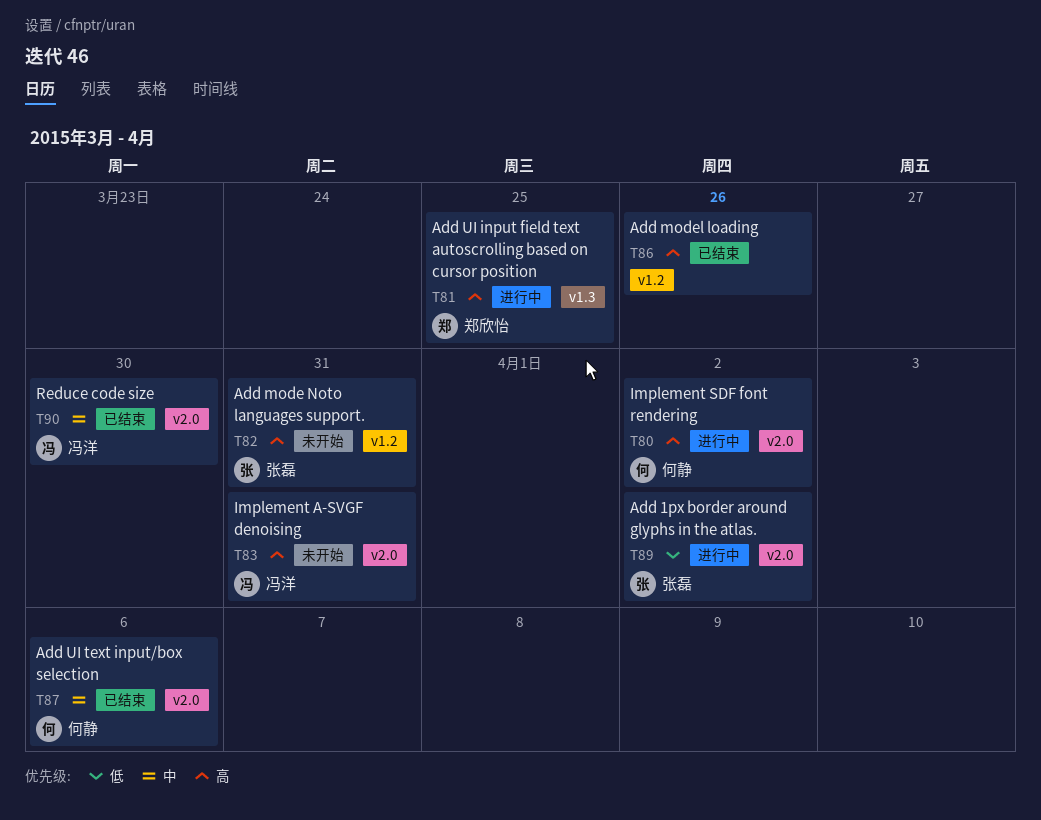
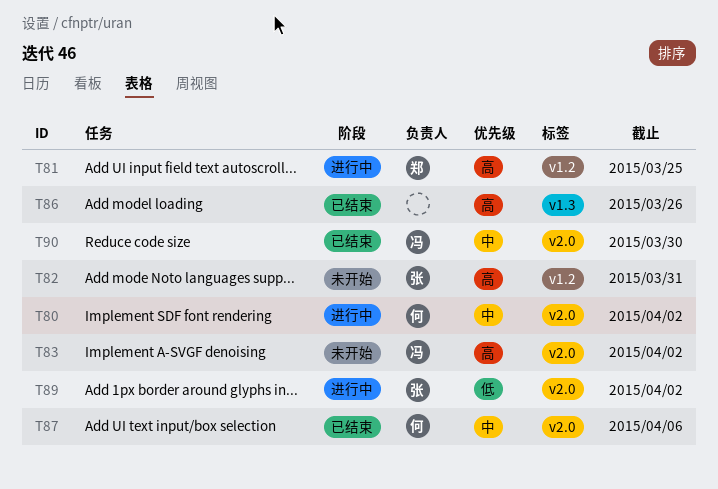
T80, priority: 高 -> 中
T81, label: v1.3 -> v1.2
T83, due: Mar 31 -> Apr 2
T86, label: v1.2 -> v1.3

